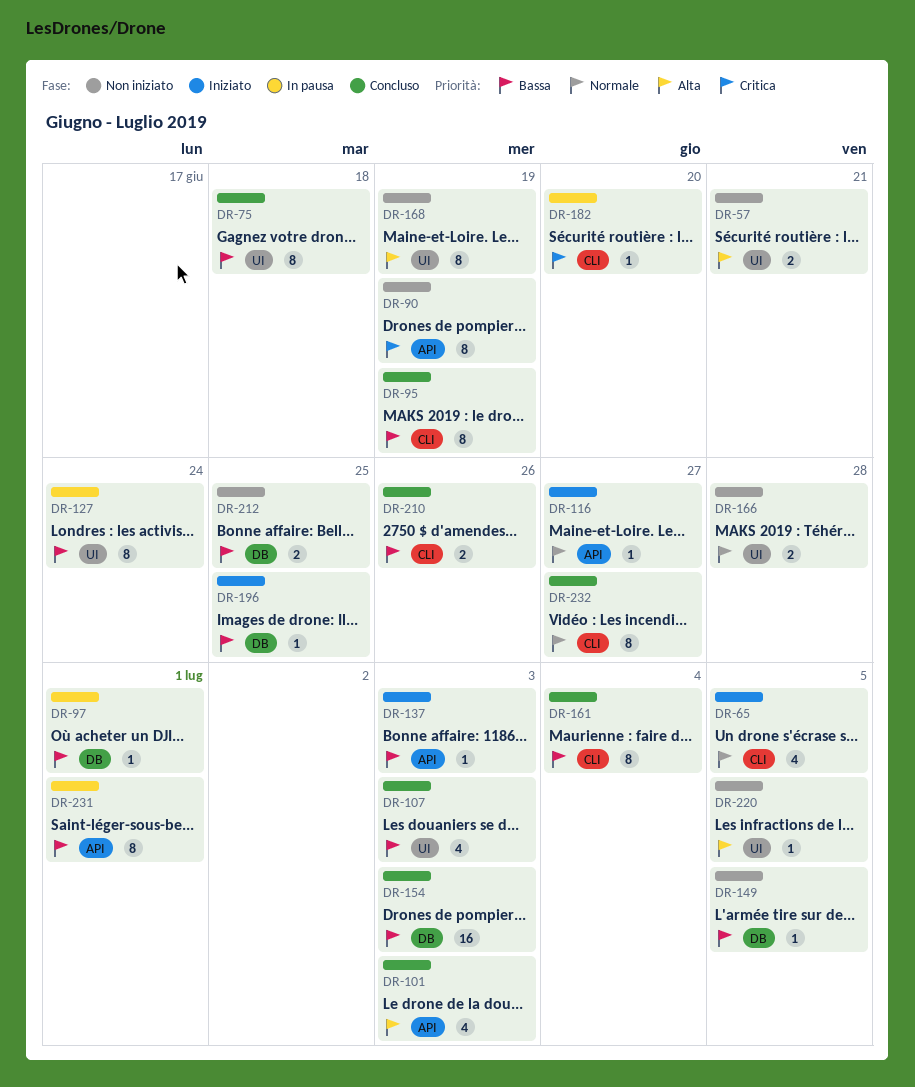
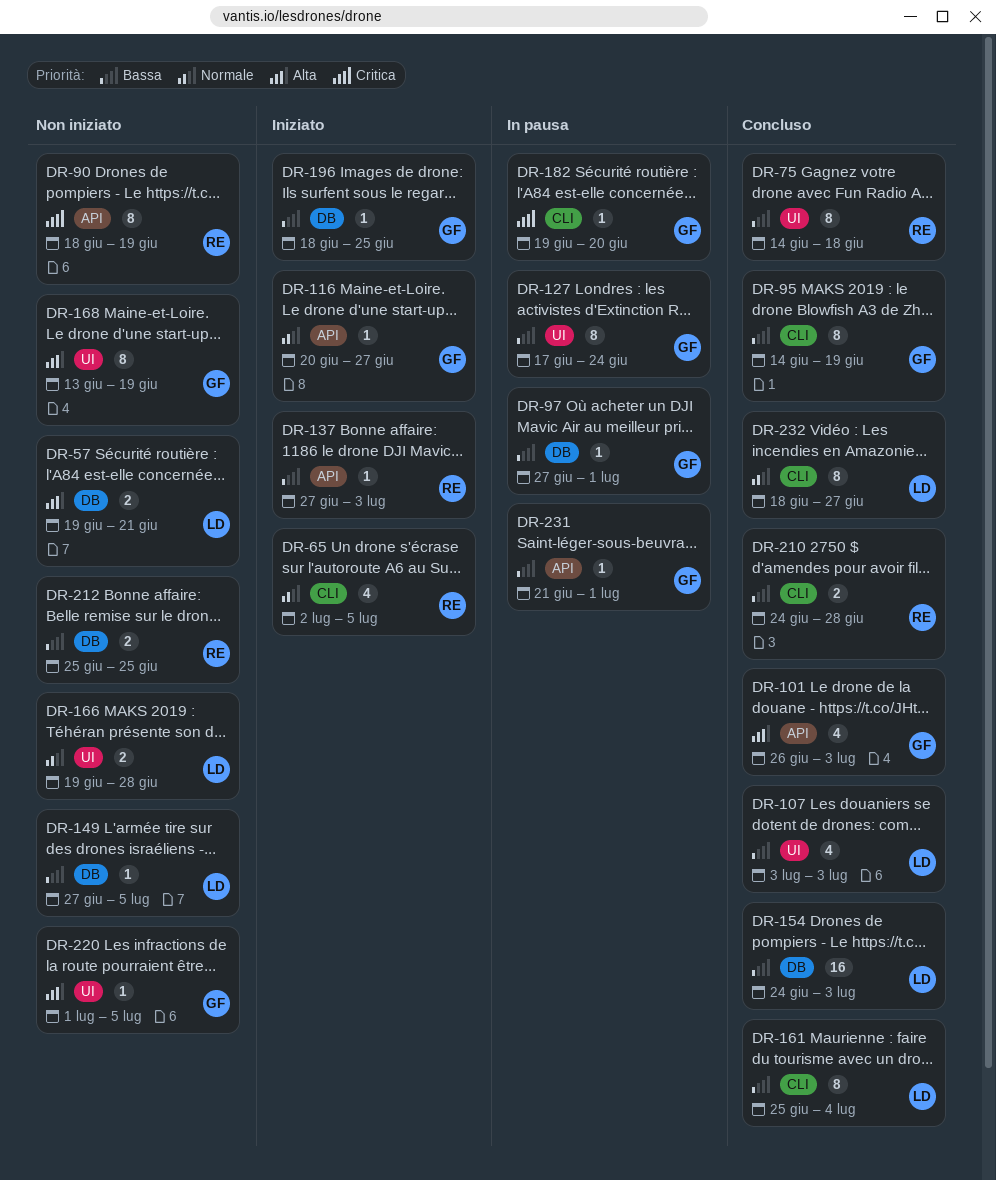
DR-57, label: UI -> DB
DR-210, due: Jun 26 -> Jun 28
DR-231, estimate: 8 -> 1

